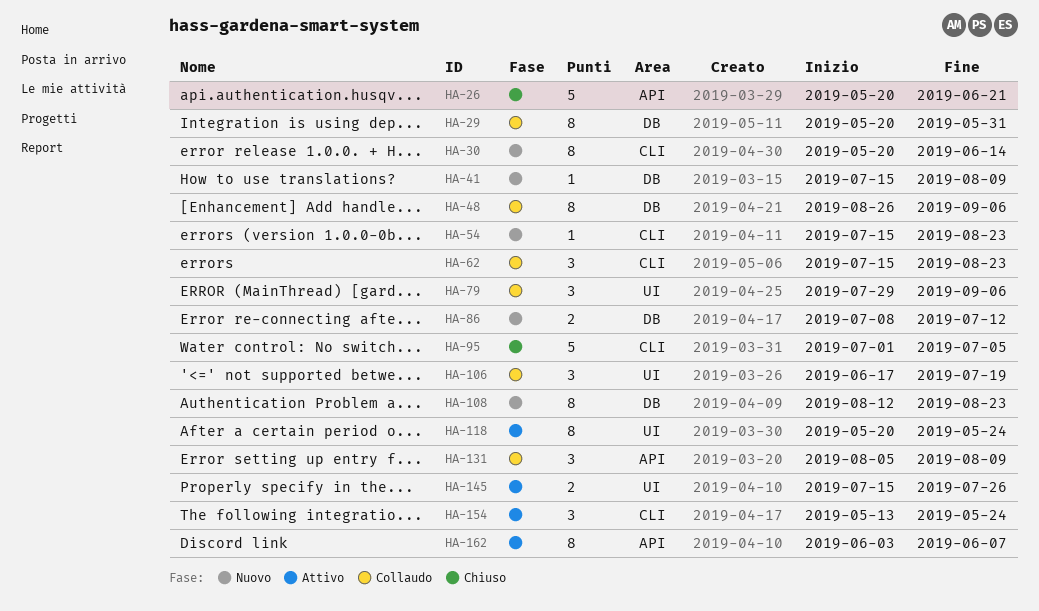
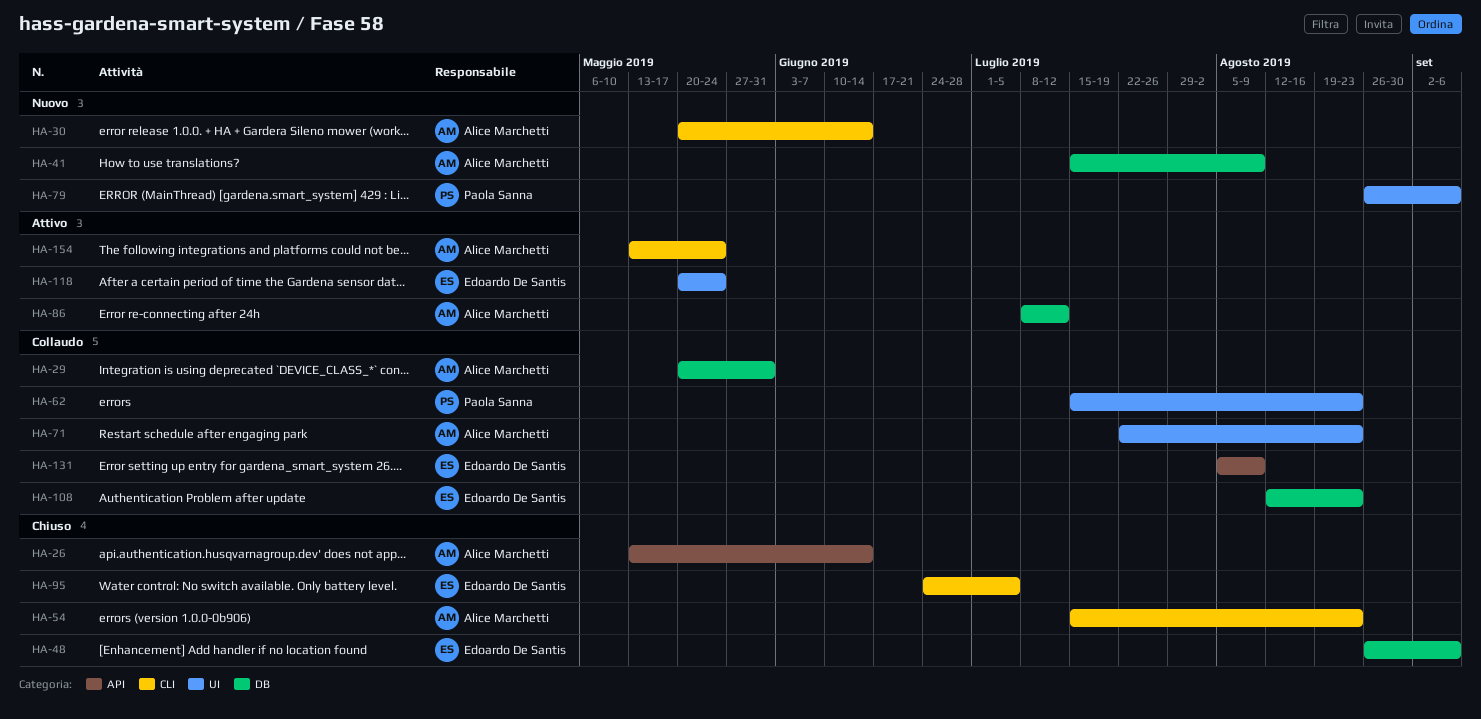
HA-26, start: May 20 -> May 13
HA-26, due: Jun 21 -> Jun 14
HA-48, status: Collaudo -> Chiuso
HA-54, status: Nuovo -> Chiuso
HA-62, label: CLI -> UI
HA-71: none -> present
HA-79, status: Collaudo -> Nuovo
HA-79, start: Jul 29 -> Aug 26
HA-86, status: Nuovo -> Attivo
HA-95, start: Jul 1 -> Jun 24
HA-106: present -> none
HA-108, status: Nuovo -> Collaudo
HA-145: present -> none
HA-162: present -> none

